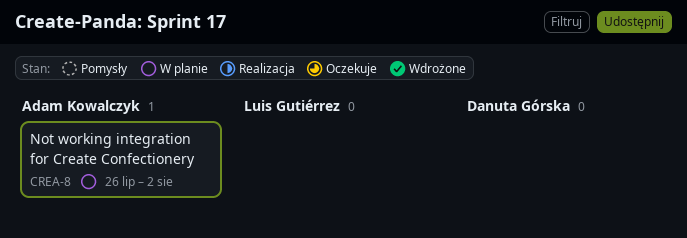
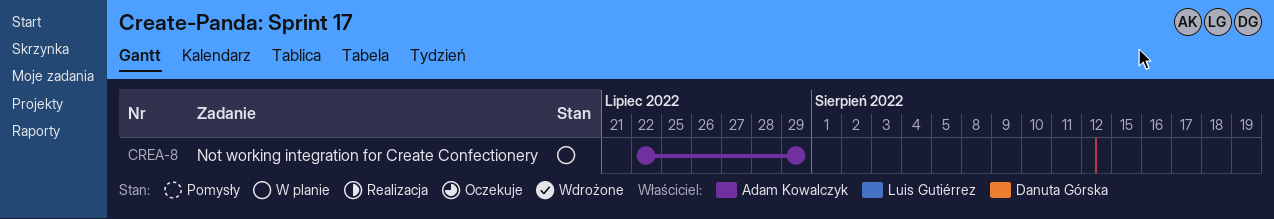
CREA-8, start: Jul 26 -> Jul 22
CREA-8, due: Aug 2 -> Jul 29

